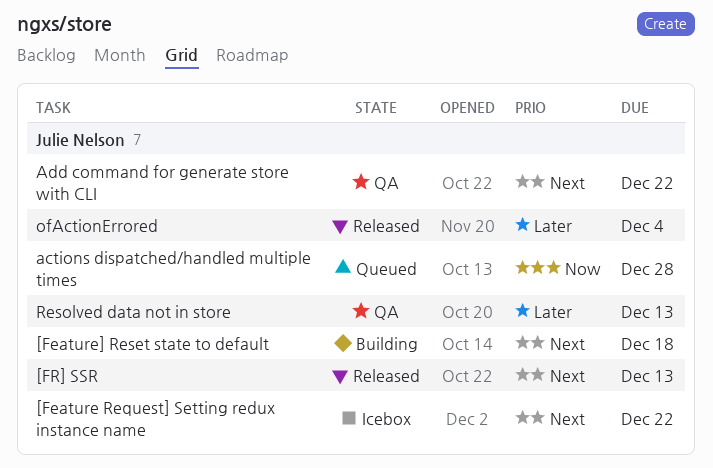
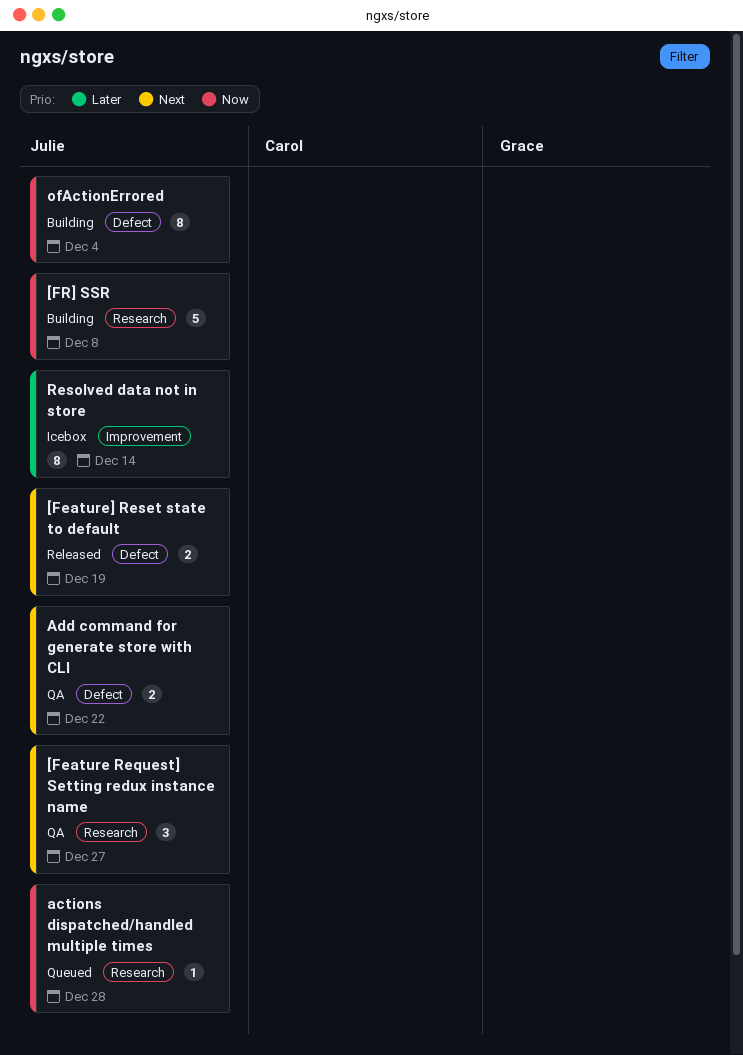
[Feature Request] Setting redux instance name, status: Icebox -> QA
[Feature Request] Setting redux instance name, due: Dec 22 -> Dec 27
[Feature] Reset state to default, status: Building -> Released
[Feature] Reset state to default, due: Dec 18 -> Dec 19
[FR] SSR, status: Released -> Building
[FR] SSR, priority: Next -> Now
[FR] SSR, due: Dec 13 -> Dec 8
ofActionErrored, status: Released -> Building
ofActionErrored, priority: Later -> Now
Resolved data not in store, status: QA -> Icebox
Resolved data not in store, due: Dec 13 -> Dec 14

